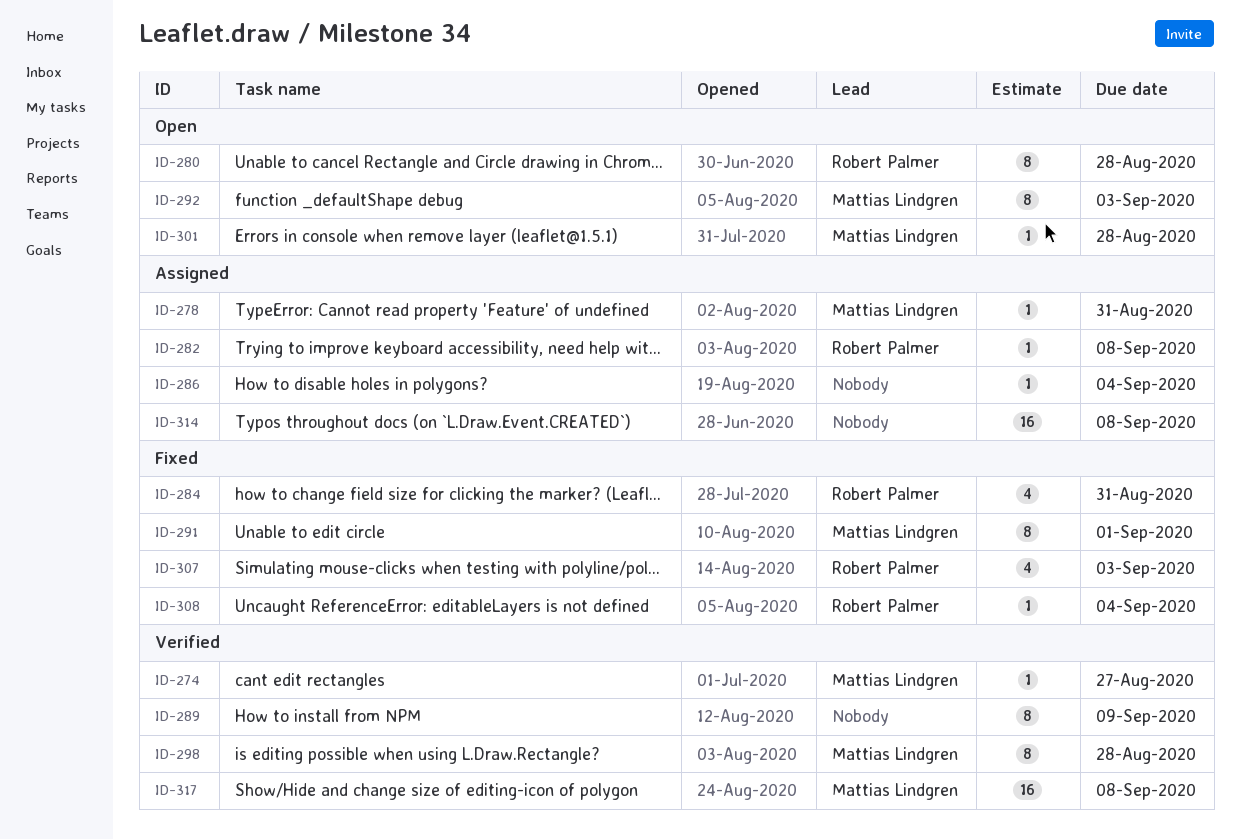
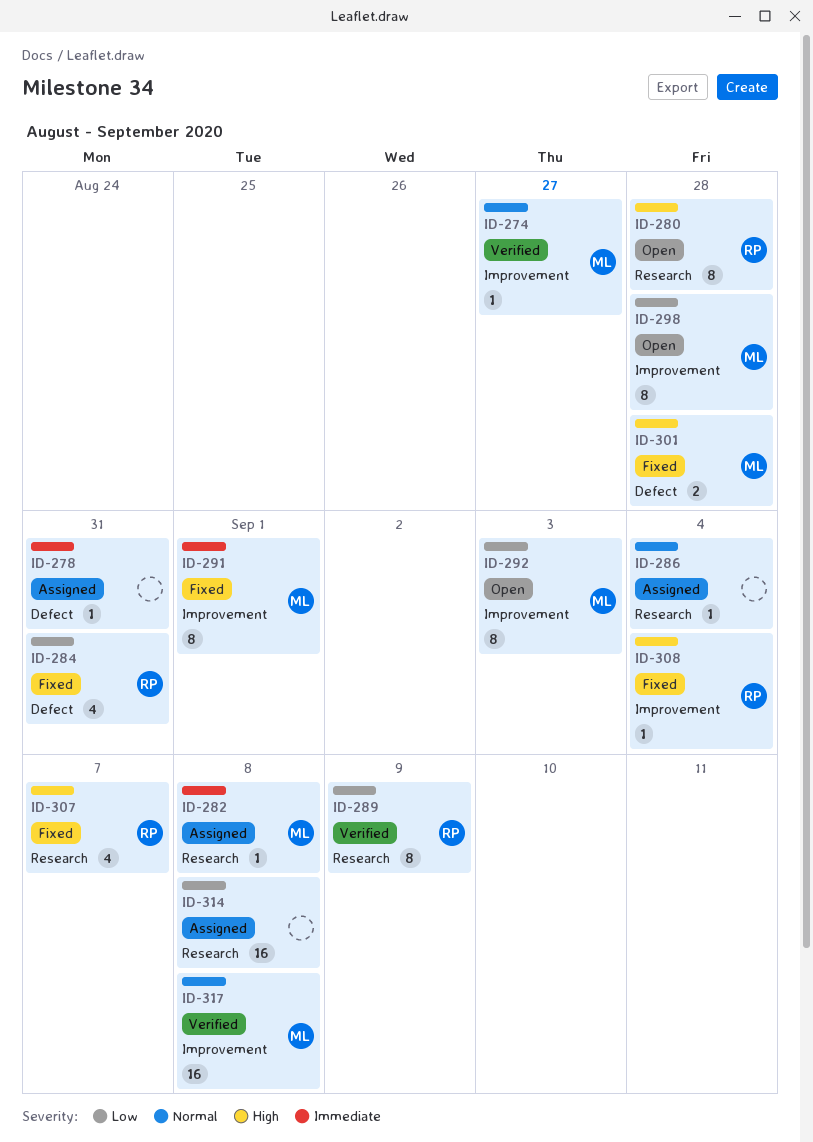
ID-278, owner: Mattias Lindgren -> none
ID-282, owner: Robert Palmer -> Mattias Lindgren
ID-289, owner: none -> Robert Palmer
ID-298, status: Verified -> Open
ID-301, status: Open -> Fixed
ID-301, estimate: 1 -> 2
ID-307, due: Sep 3 -> Sep 7

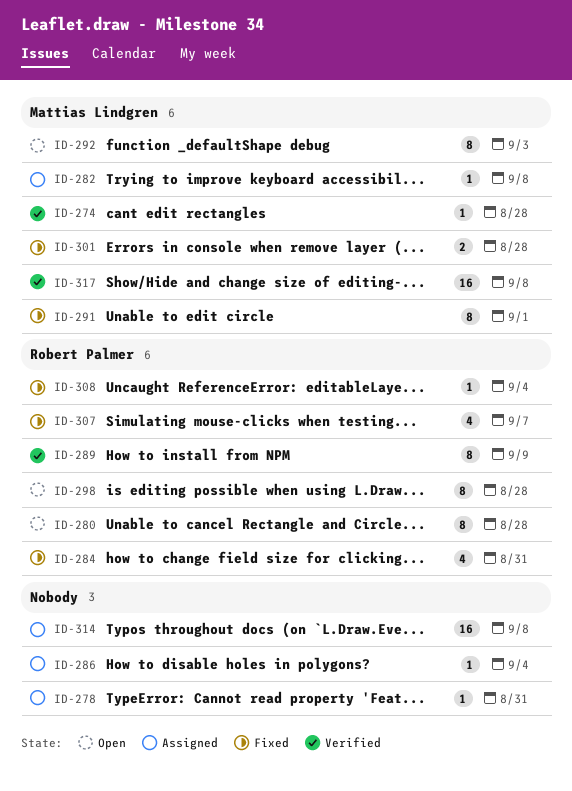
ID-274, due: Aug 27 -> Aug 28
ID-298, owner: Mattias Lindgren -> Robert Palmer

